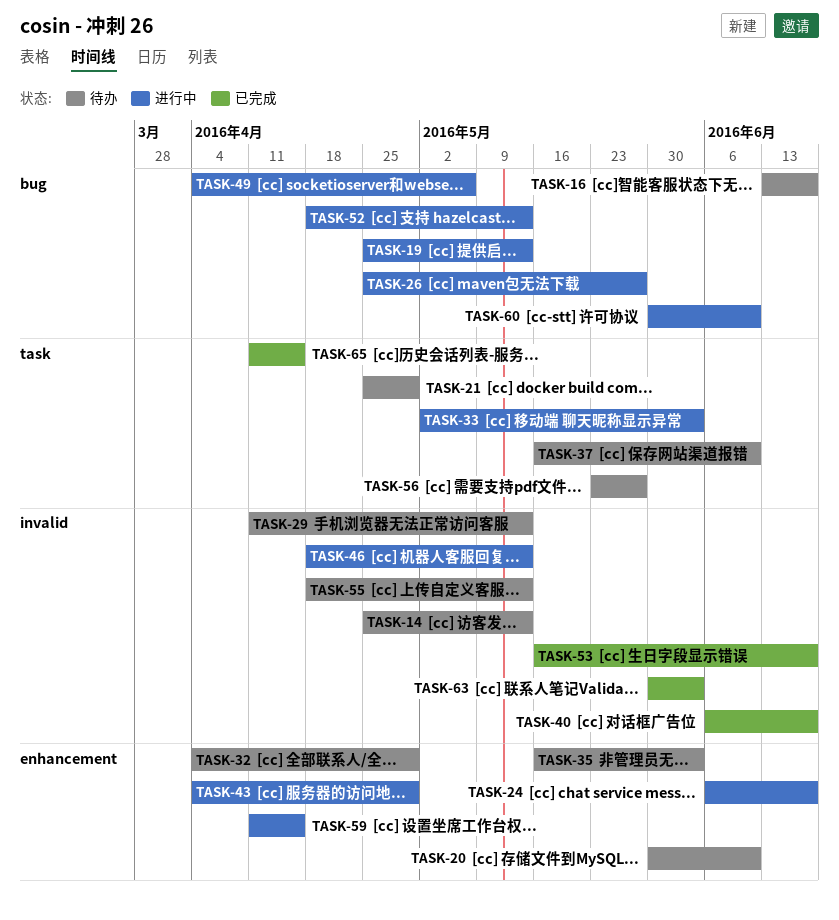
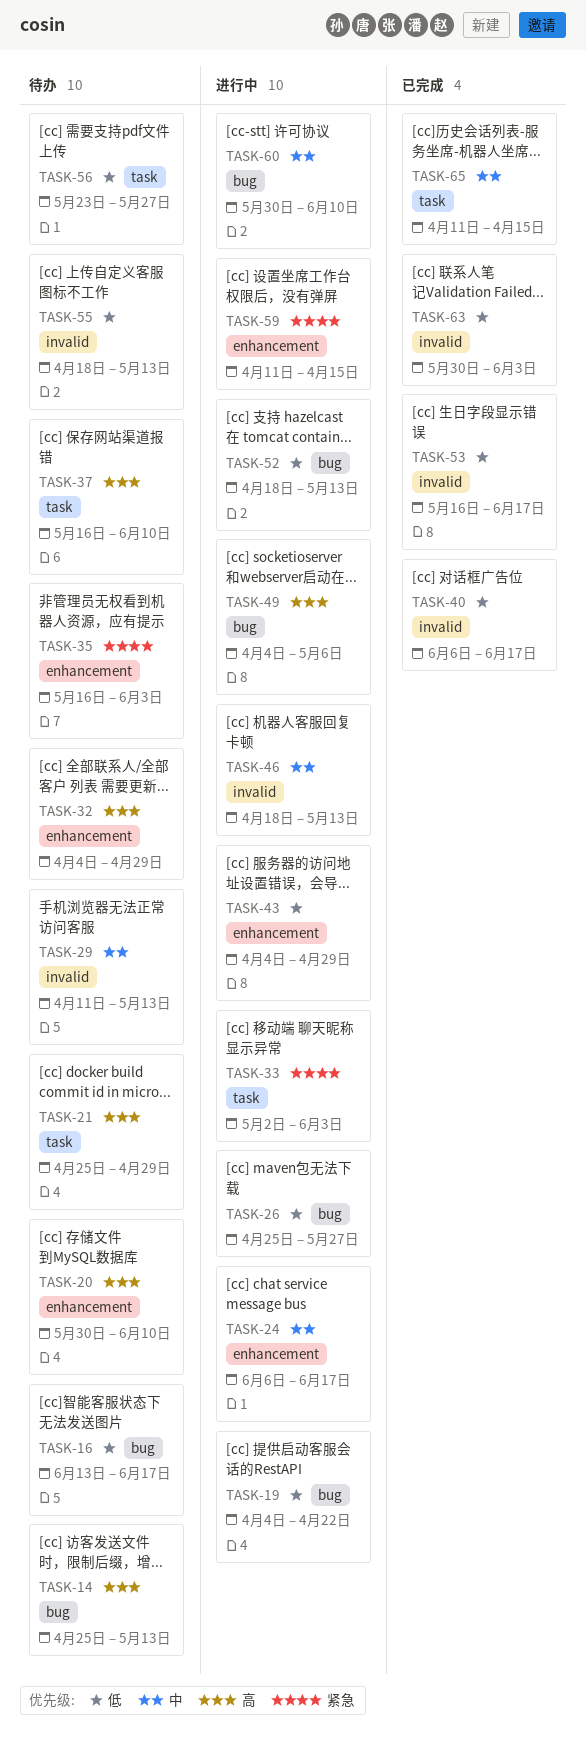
TASK-14, label: invalid -> bug
TASK-19, start: Apr 25 -> Apr 4
TASK-19, due: May 13 -> Apr 22

